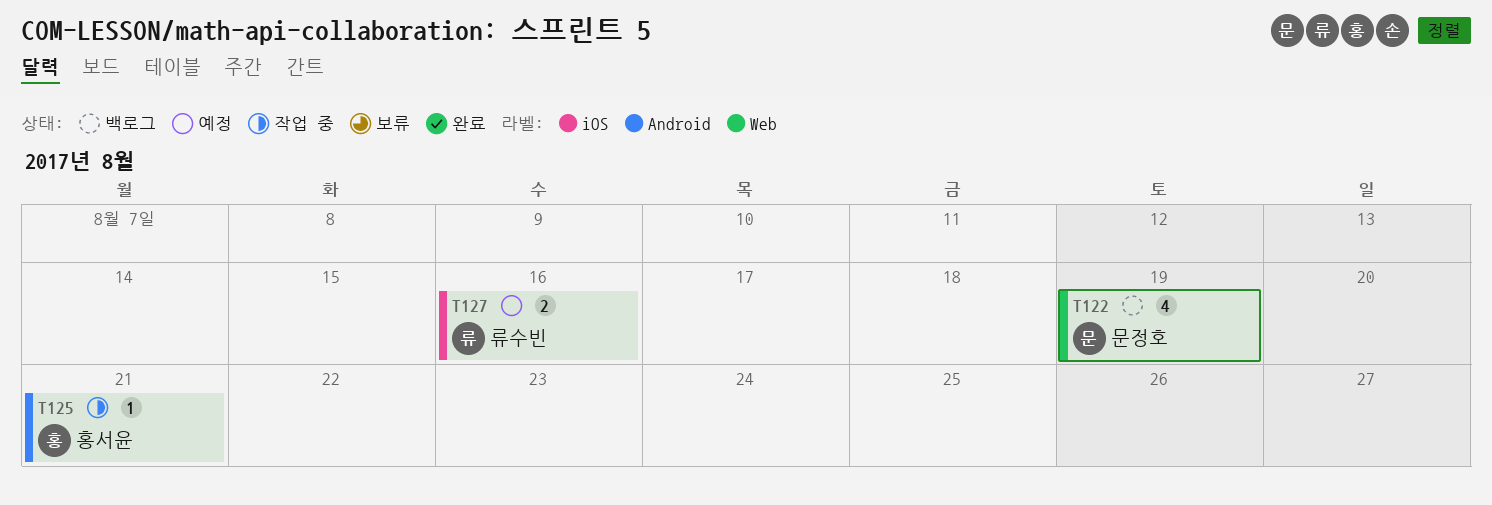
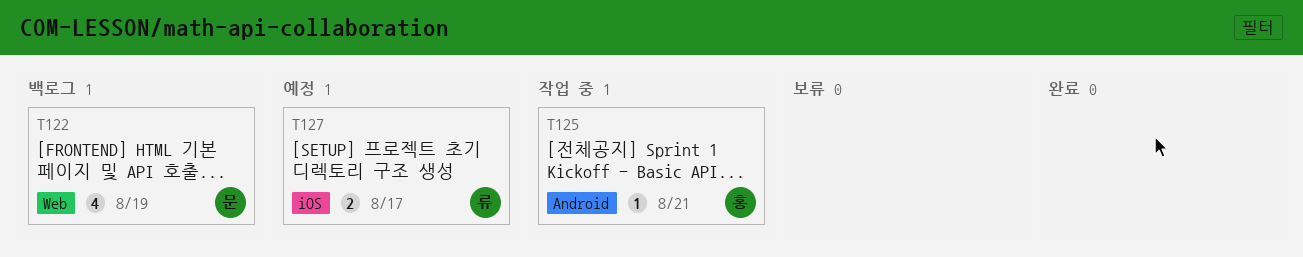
T127, due: Aug 16 -> Aug 17

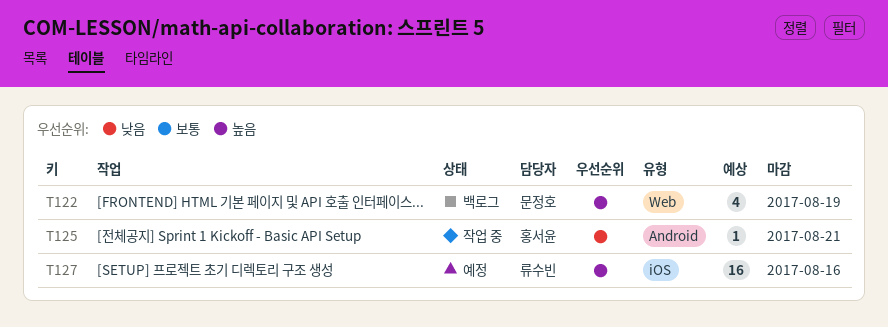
T127, estimate: 2 -> 16
T127, due: Aug 17 -> Aug 16

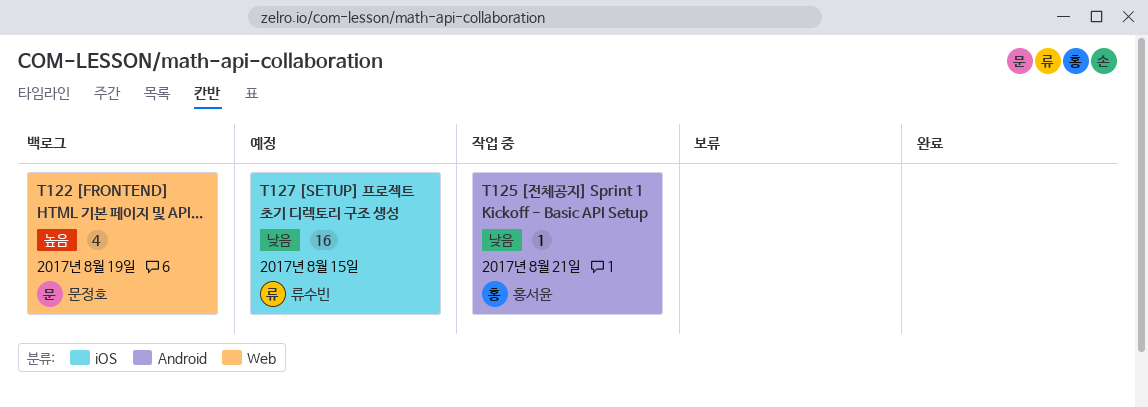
T127, priority: 높음 -> 낮음
T127, due: Aug 16 -> Aug 15

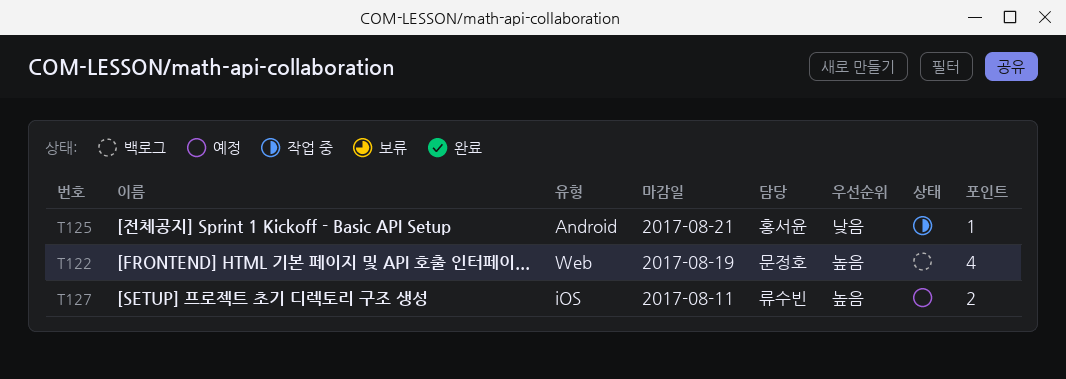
T127, priority: 낮음 -> 높음
T127, estimate: 16 -> 2
T127, due: Aug 15 -> Aug 11

